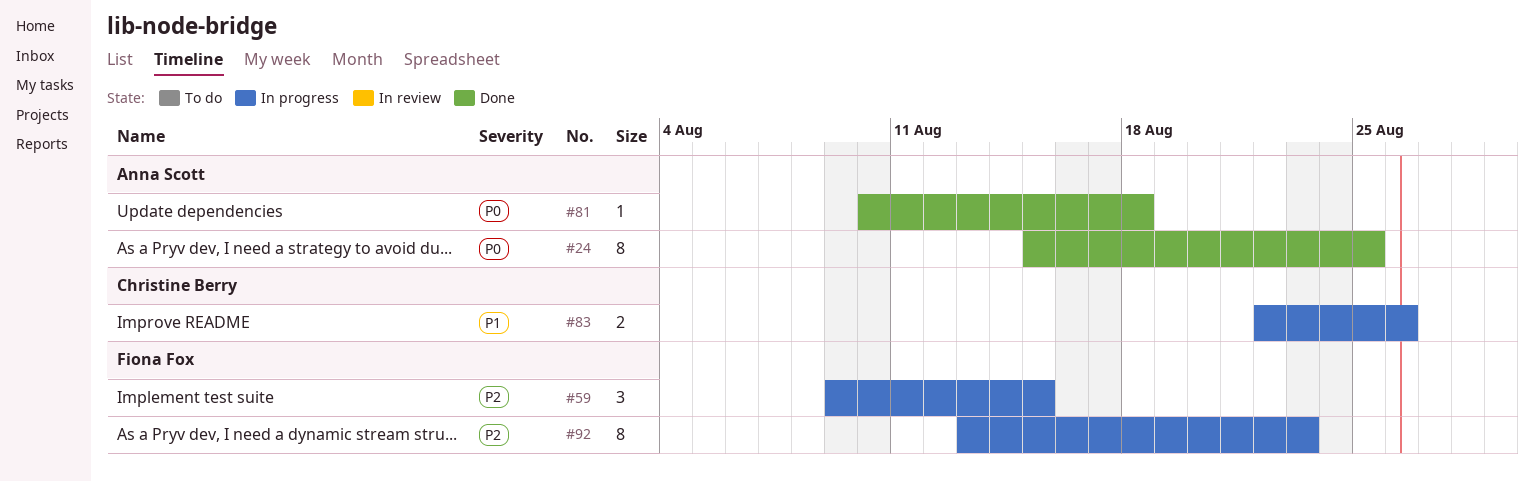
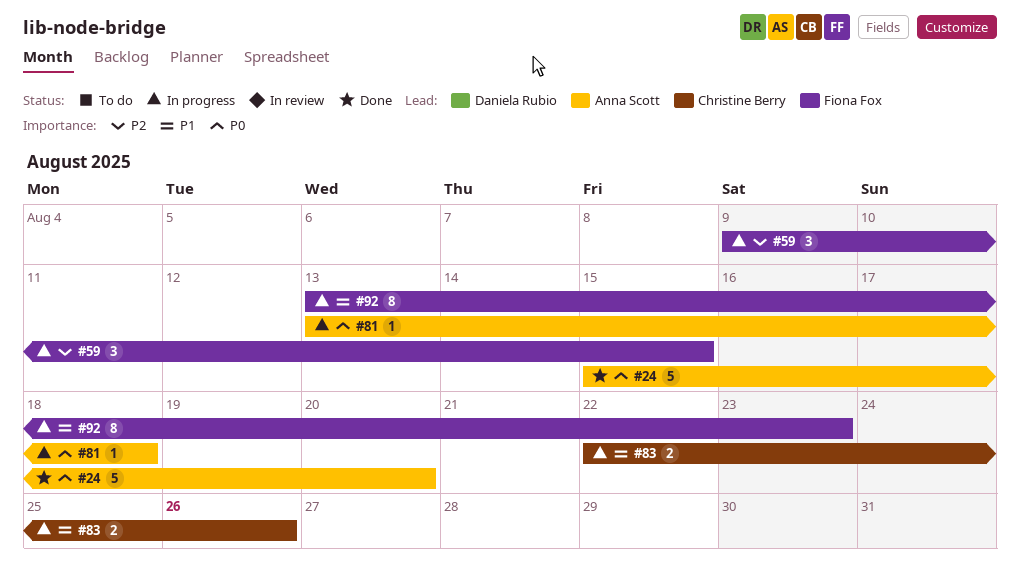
#24, estimate: 8 -> 5
#24, due: Aug 25 -> Aug 20
#81, status: Done -> In progress
#81, start: Aug 10 -> Aug 13
#92, priority: P2 -> P1

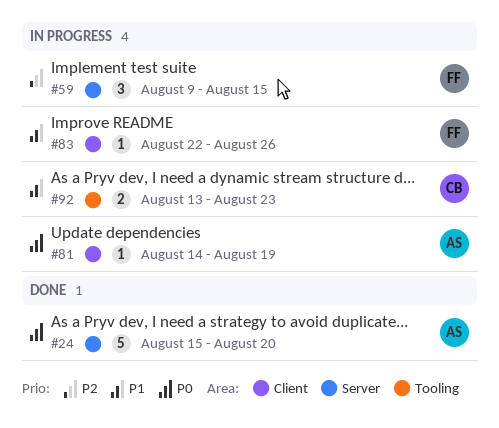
#81, start: Aug 13 -> Aug 14
#81, due: Aug 18 -> Aug 19
#83, owner: Christine Berry -> Fiona Fox
#83, estimate: 2 -> 1
#92, owner: Fiona Fox -> Christine Berry
#92, estimate: 8 -> 2

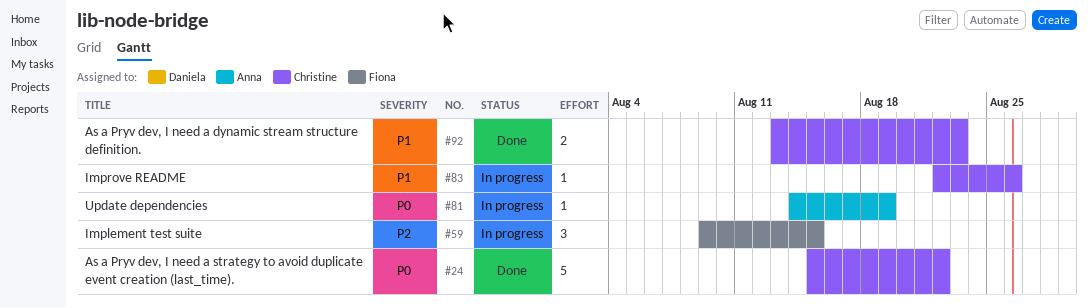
#24, owner: Anna -> Christine
#24, due: Aug 20 -> Aug 22
#83, owner: Fiona -> Christine
#92, status: In progress -> Done

